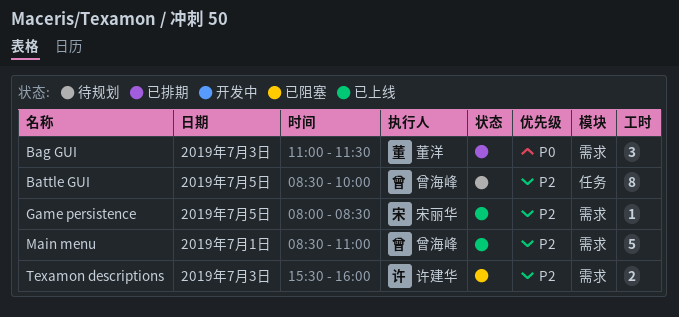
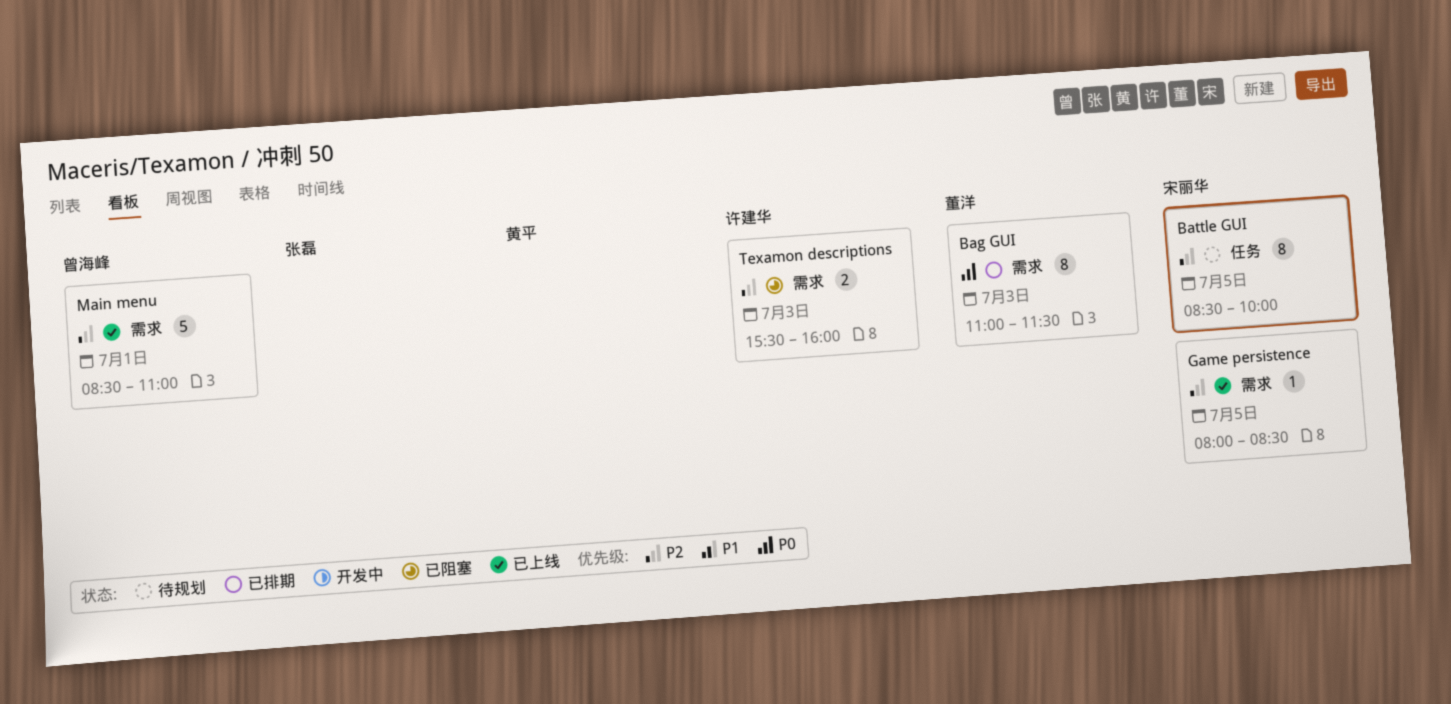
Bag GUI, estimate: 3 -> 8
Battle GUI, owner: 曾海峰 -> 宋丽华

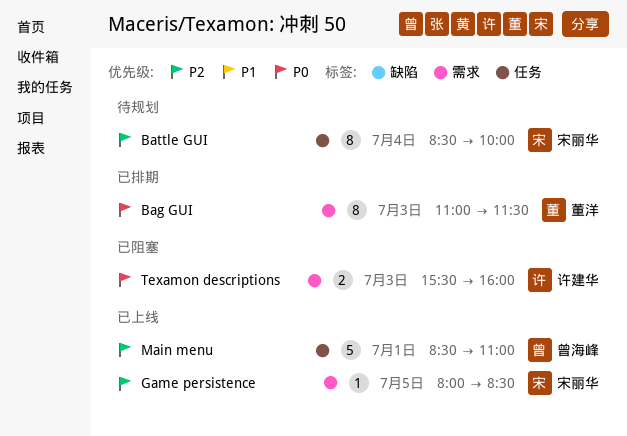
Battle GUI, day: Jul 5 -> Jul 4
Main menu, label: 需求 -> 任务
Texamon descriptions, priority: P2 -> P0

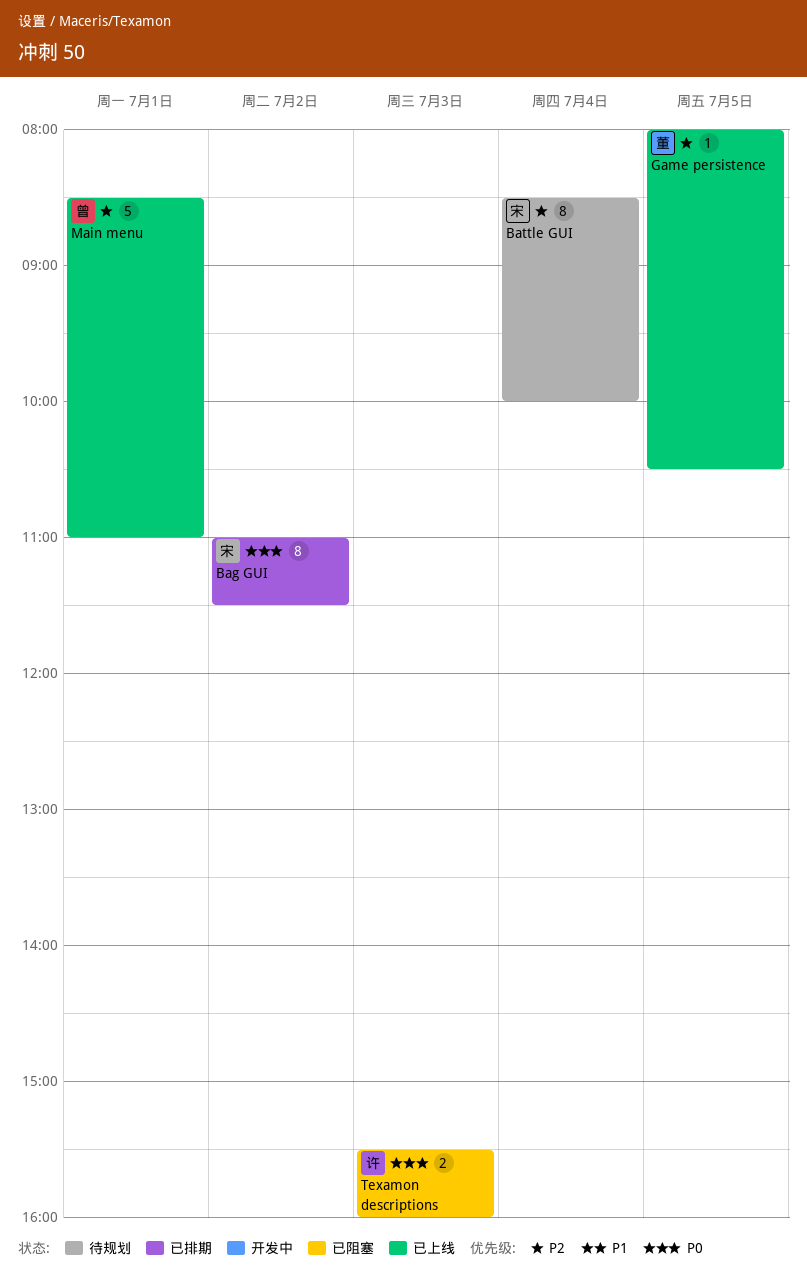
Bag GUI, owner: 董洋 -> 宋丽华
Bag GUI, day: Jul 3 -> Jul 2
Game persistence, owner: 宋丽华 -> 董洋
Game persistence, ends: 08:30 -> 10:30

